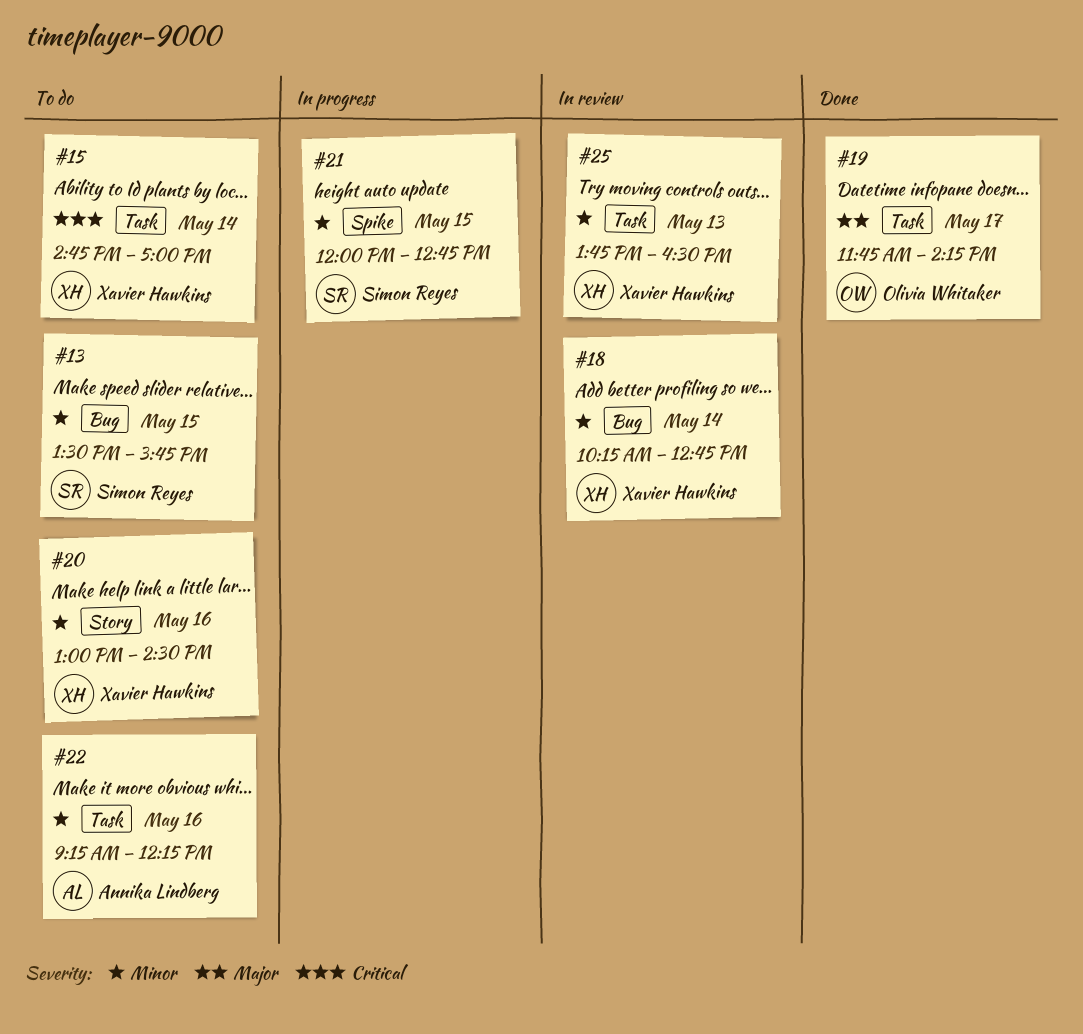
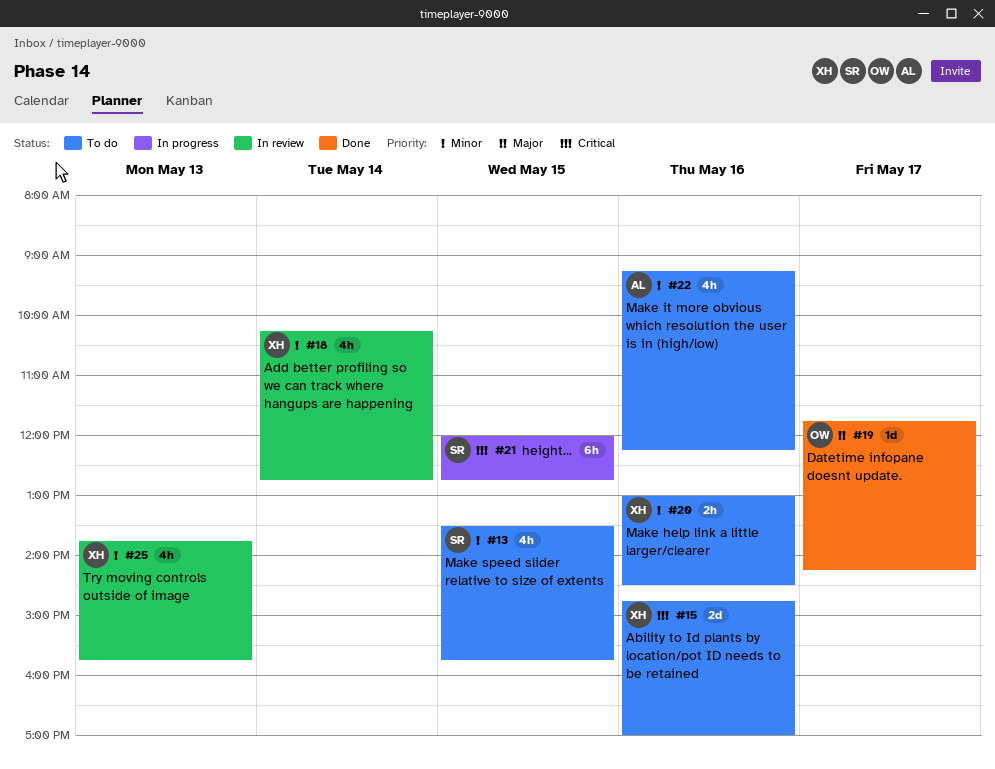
#15, day: May 14 -> May 16
#21, priority: Minor -> Critical
#25, ends: 16:30 -> 15:45

